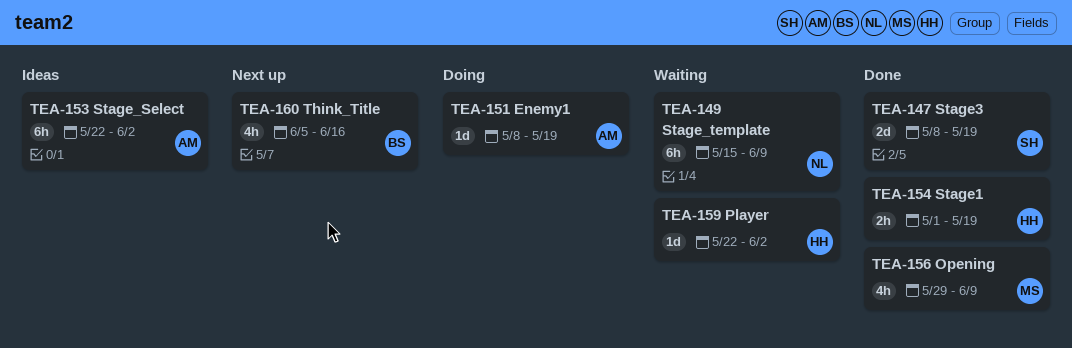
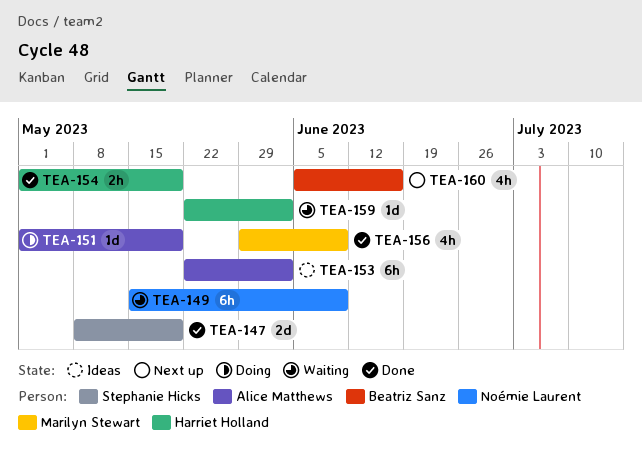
TEA-151, start: May 8 -> May 1

